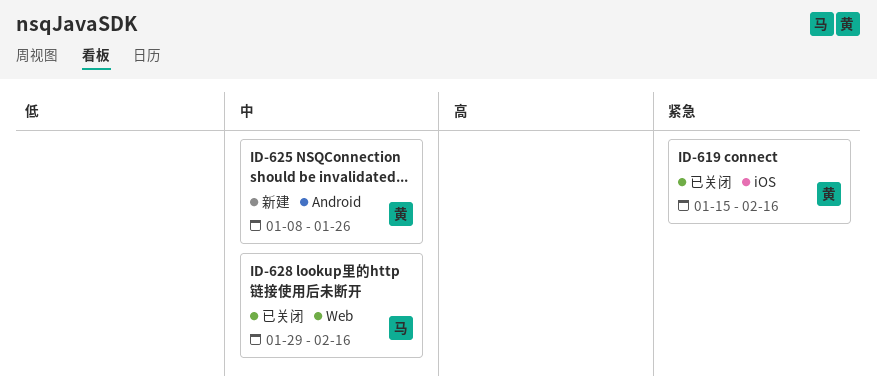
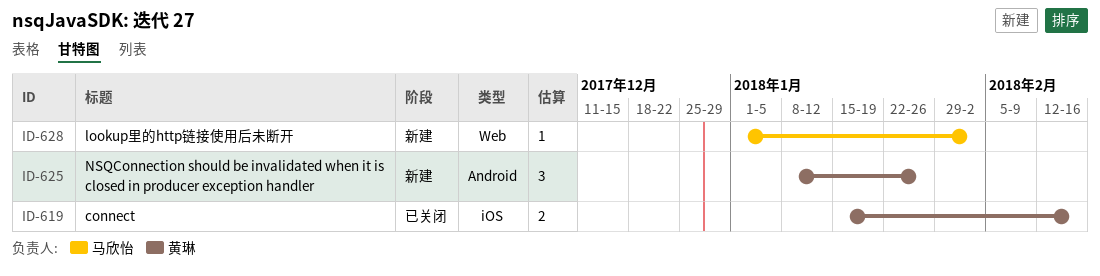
ID-628, status: 已关闭 -> 新建
ID-628, start: Jan 29 -> Jan 1
ID-628, due: Feb 16 -> Feb 2

